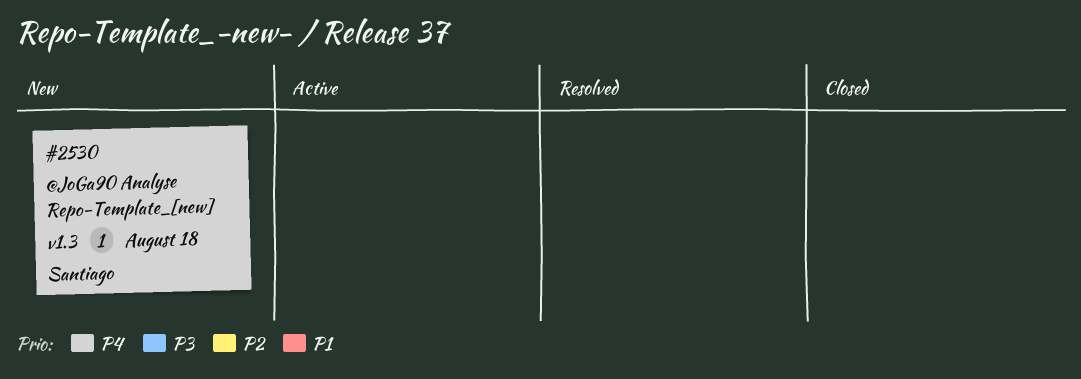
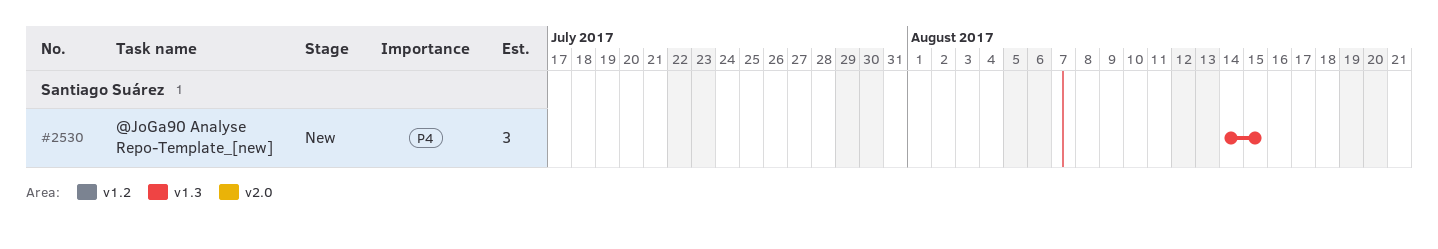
#2530, estimate: 1 -> 3
#2530, due: Aug 18 -> Aug 15

